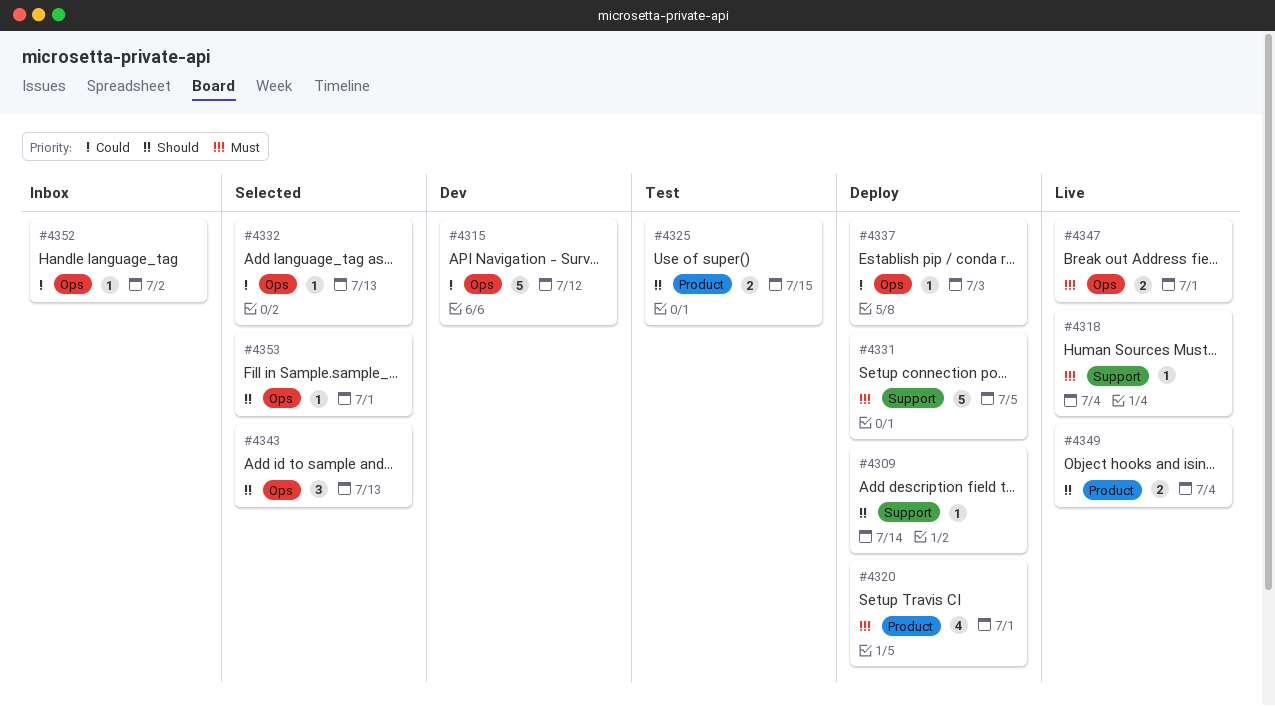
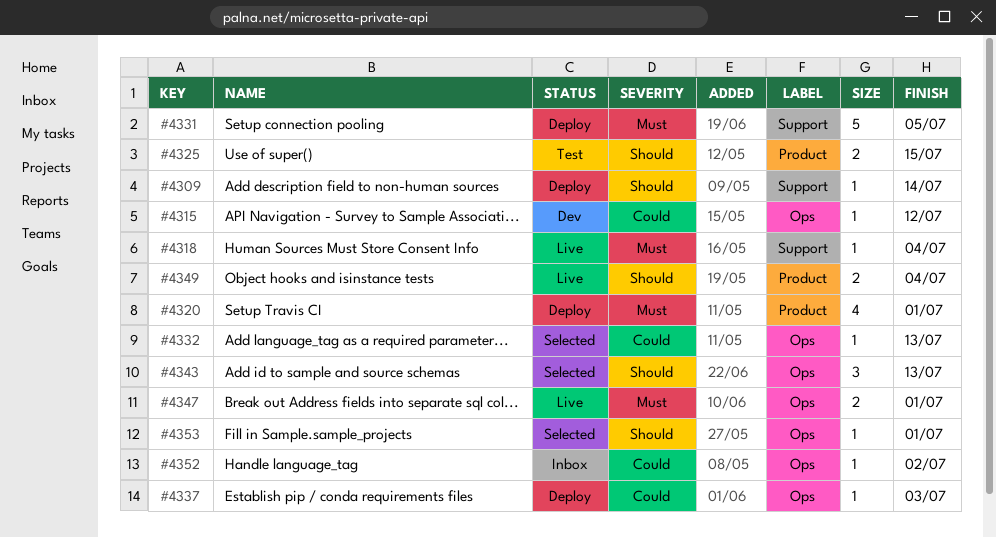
#4315, estimate: 5 -> 1

